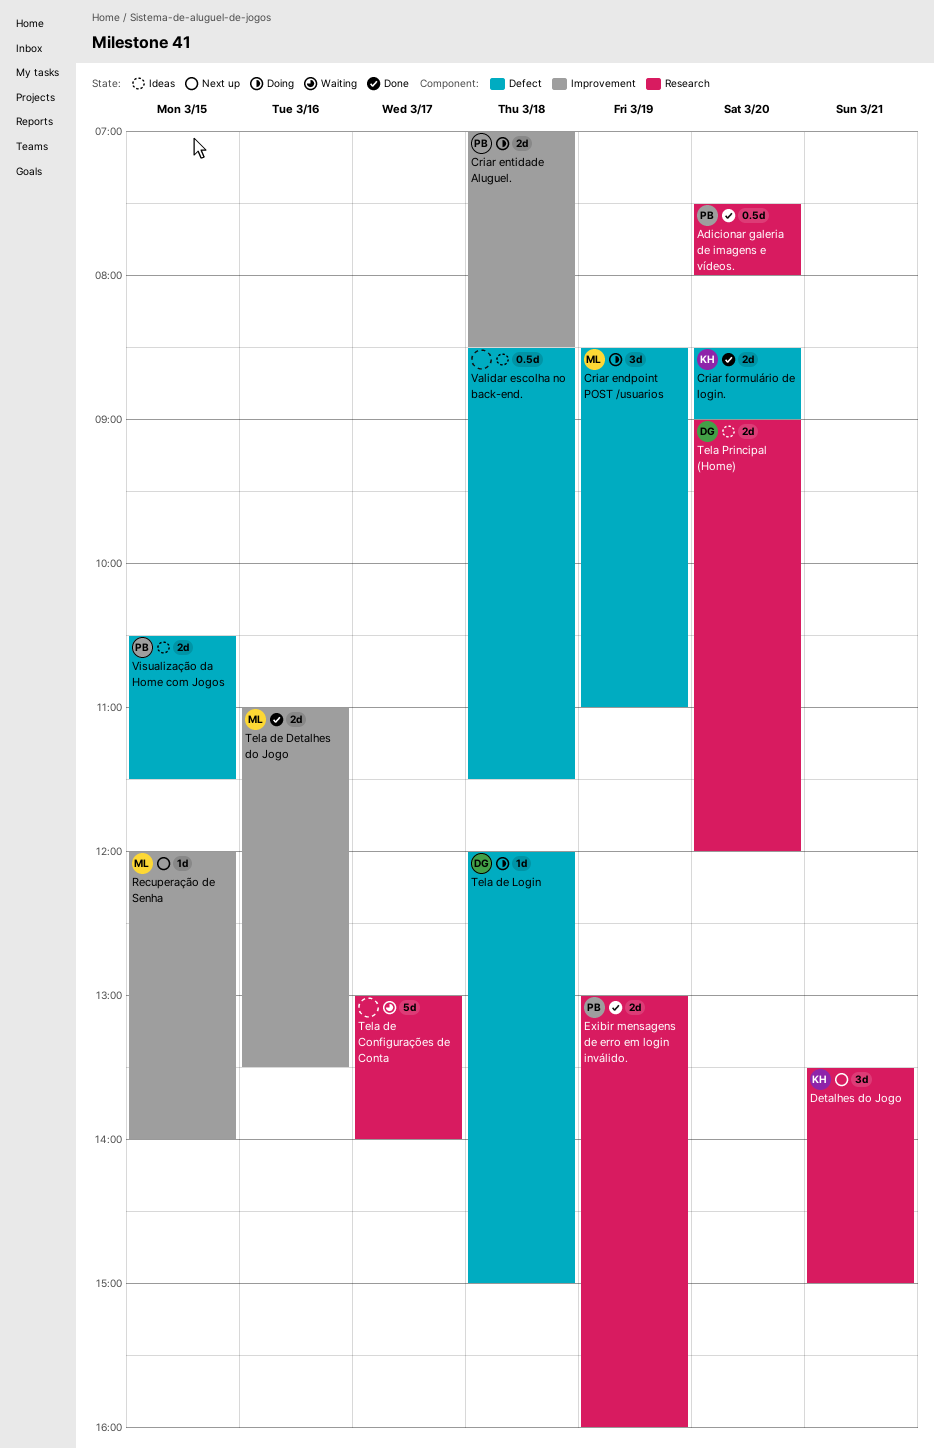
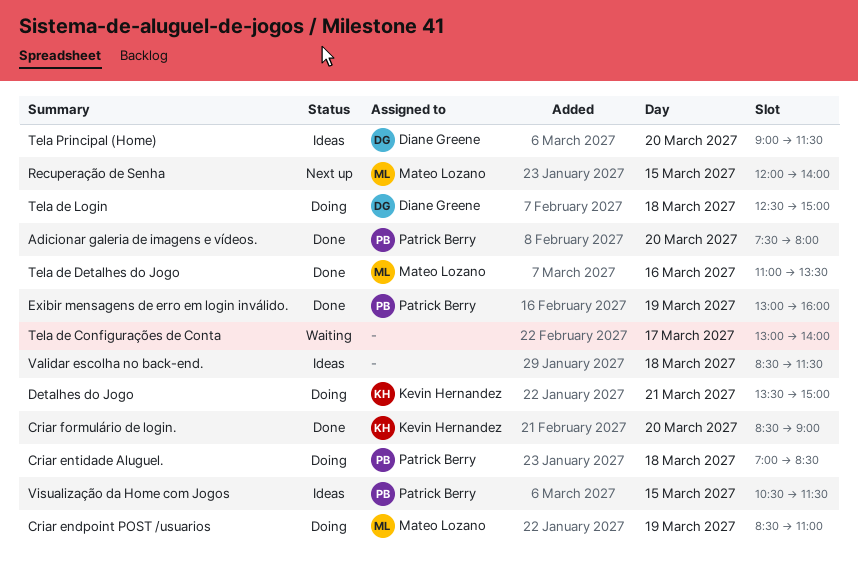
Detalhes do Jogo, status: Next up -> Doing
Tela de Login, begins: 12:00 -> 12:30
Tela Principal (Home), ends: 12:00 -> 11:30

